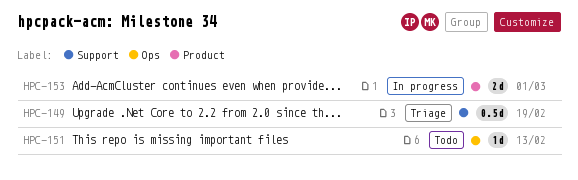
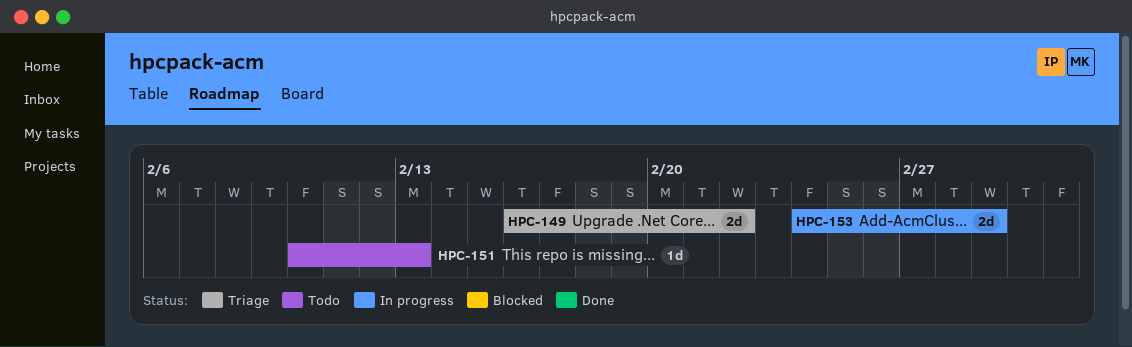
HPC-149, estimate: 0.5d -> 2d
HPC-149, due: Feb 19 -> Feb 22

